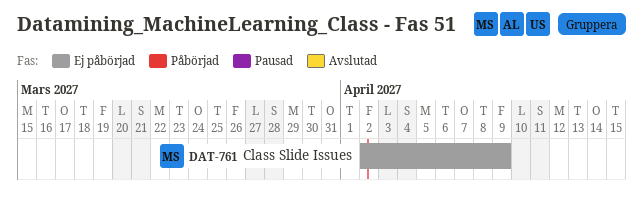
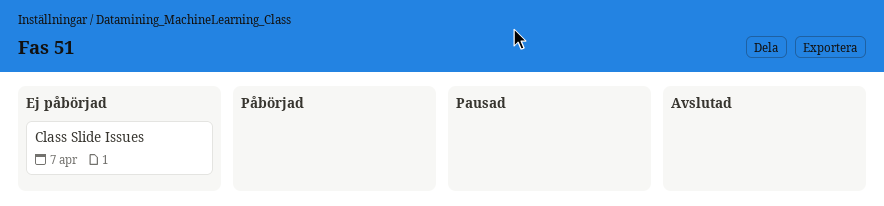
Class Slide Issues, due: Apr 9 -> Apr 7

